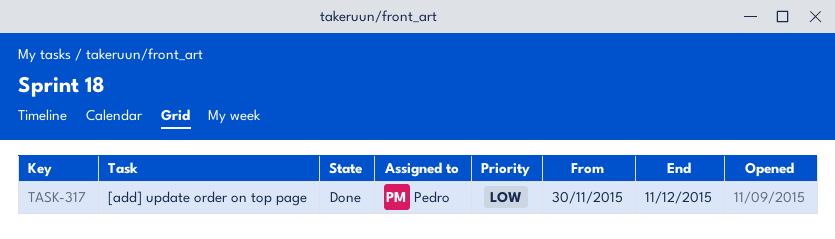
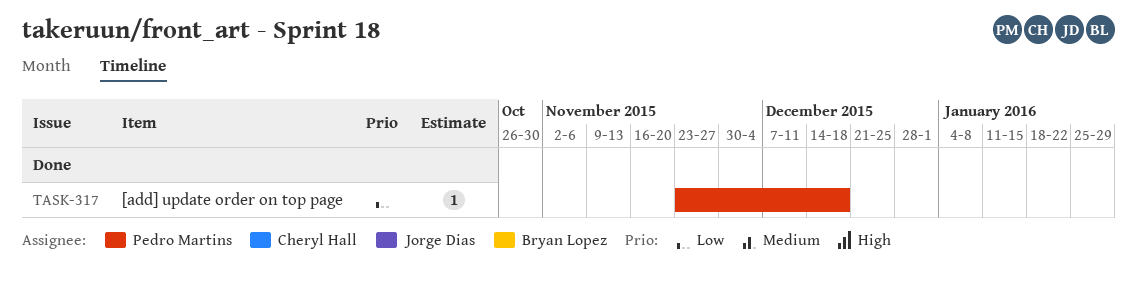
TASK-317, start: Nov 30 -> Nov 23
TASK-317, due: Dec 11 -> Dec 18

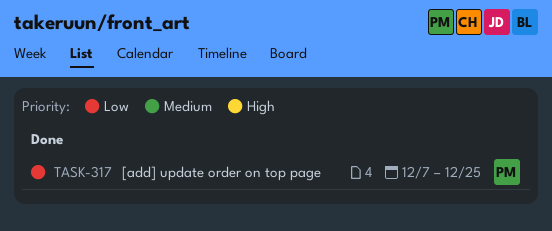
TASK-317, start: Nov 23 -> Dec 7
TASK-317, due: Dec 18 -> Dec 25

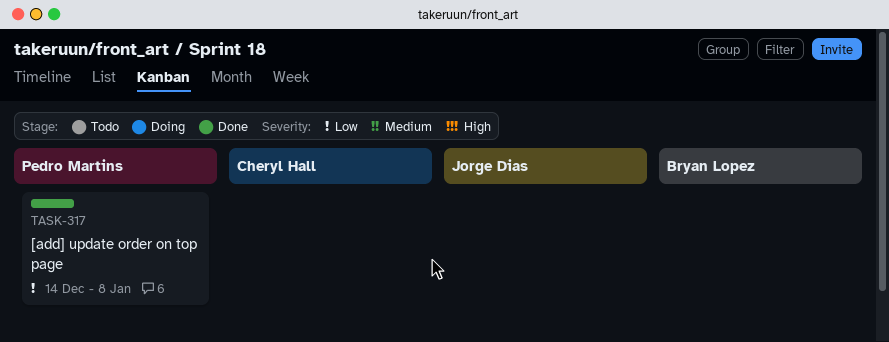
TASK-317, start: Dec 7 -> Dec 14
TASK-317, due: Dec 25 -> Jan 8

